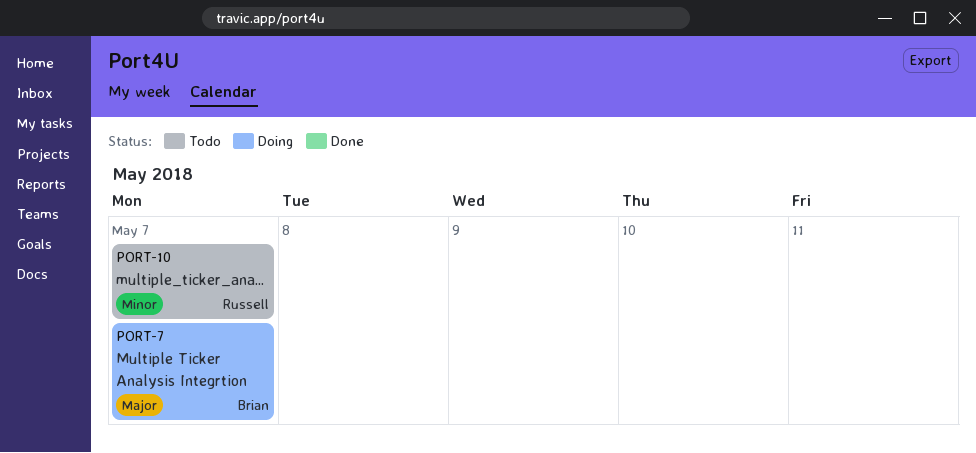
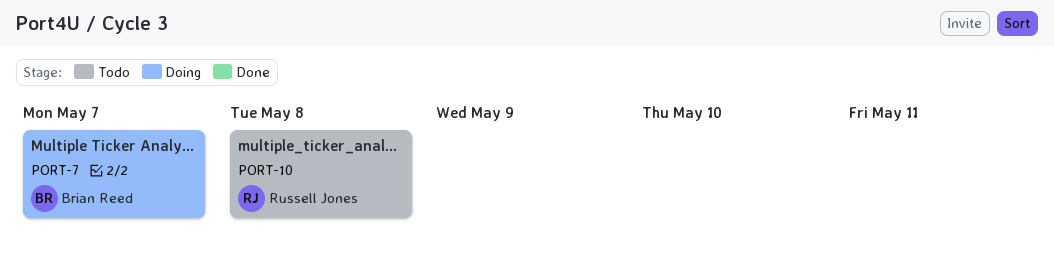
PORT-10, due: May 7 -> May 8

